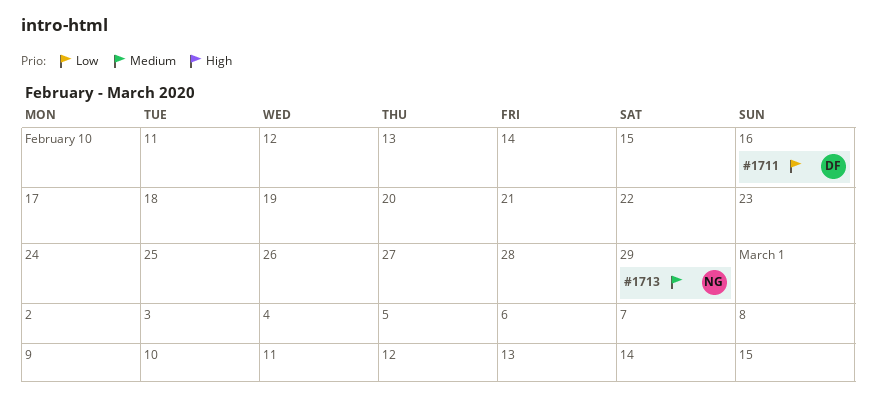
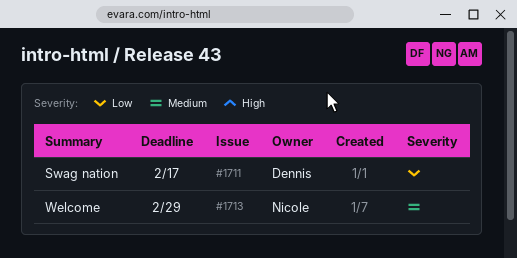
#1711, due: Feb 16 -> Feb 17

